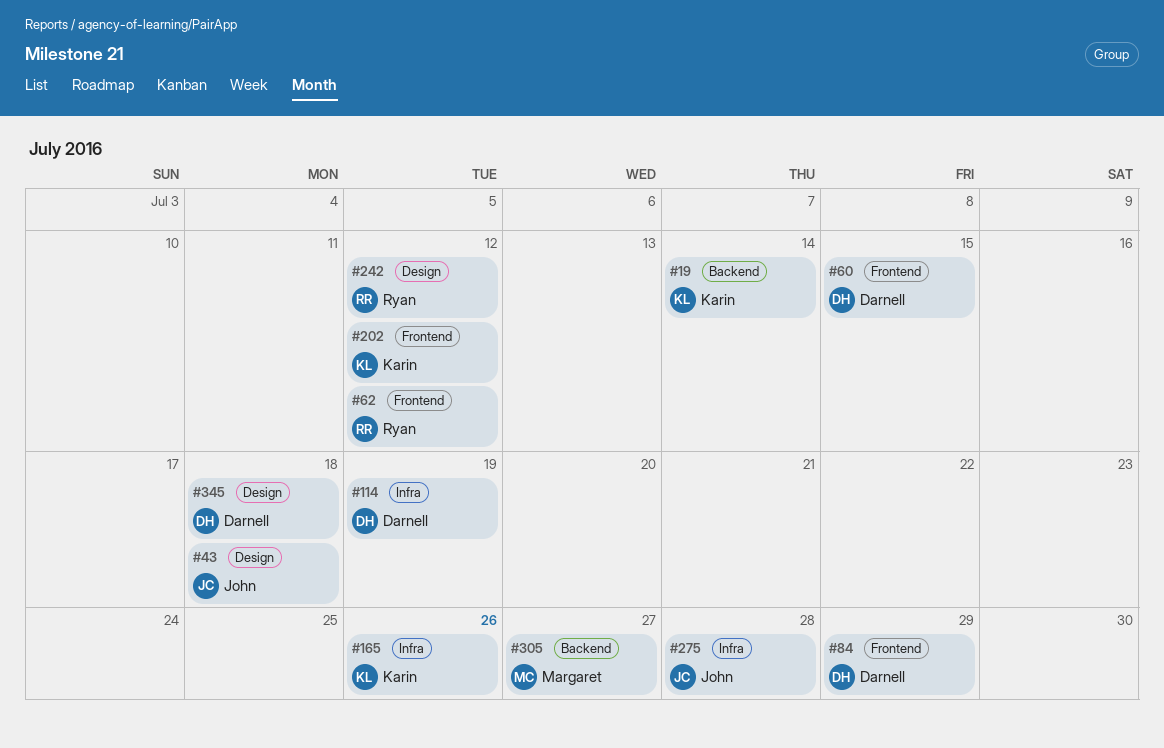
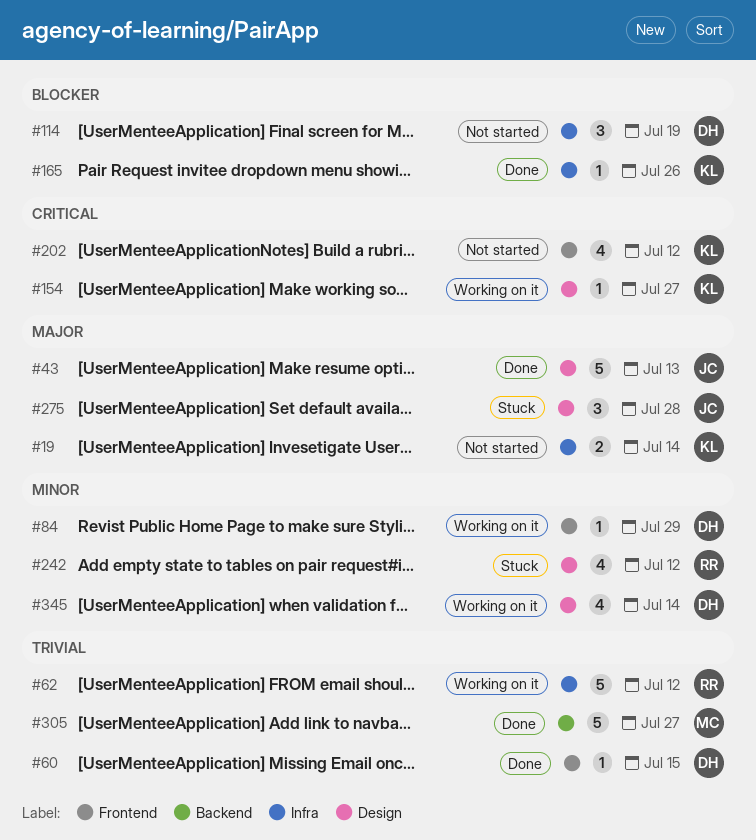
#19, label: Backend -> Infra
#43, due: Jul 18 -> Jul 13
#62, label: Frontend -> Infra
#154: none -> present
#275, label: Infra -> Design
#345, due: Jul 18 -> Jul 14

